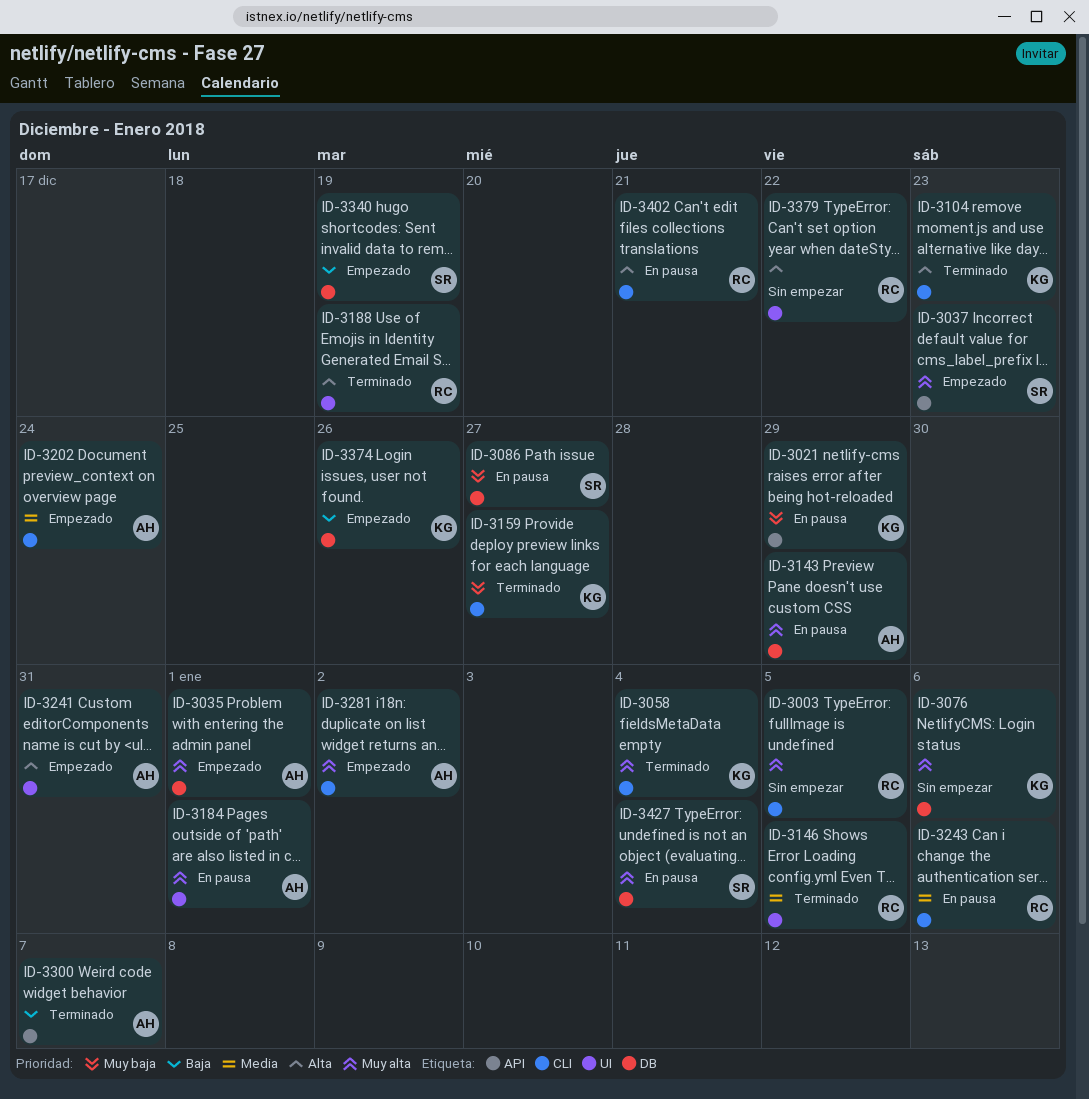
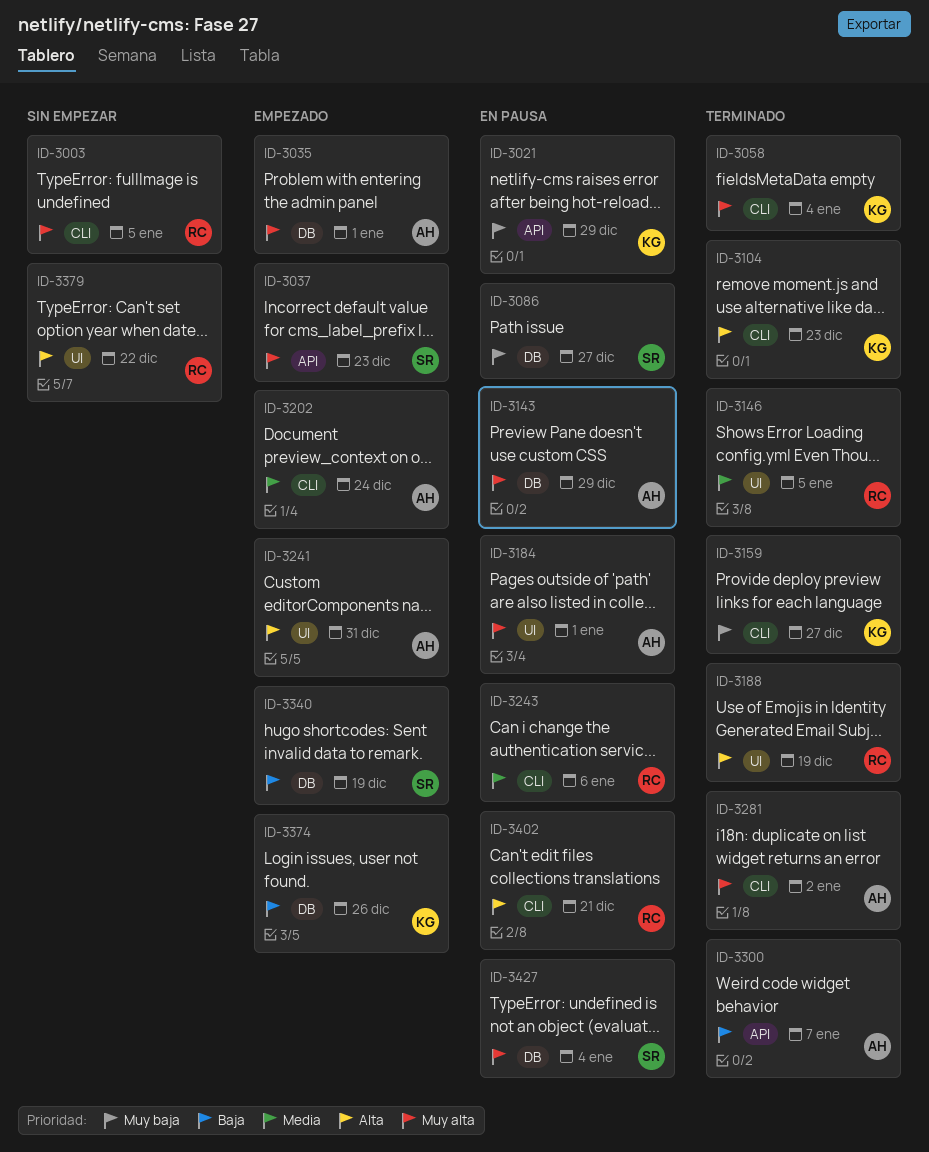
ID-3076: present -> none
ID-3281, status: Empezado -> Terminado

